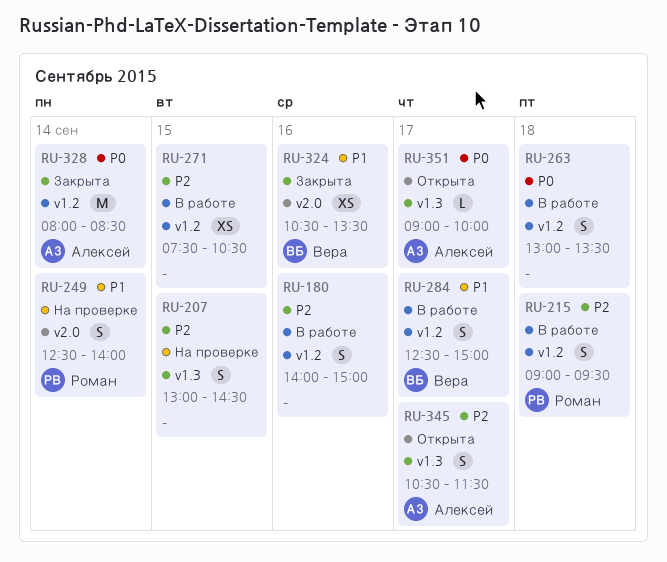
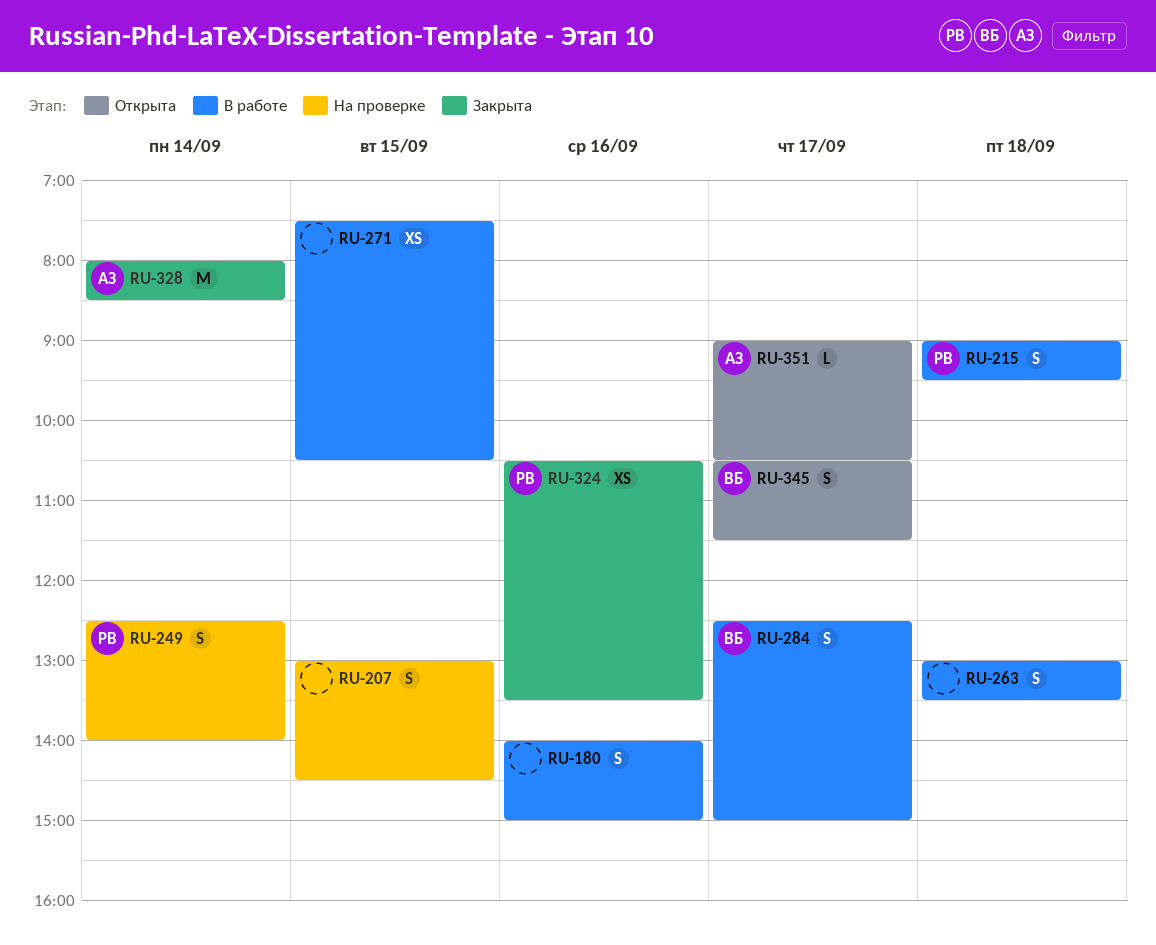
RU-324, owner: Вера -> Роман
RU-345, owner: Алексей -> Вера
RU-351, ends: 10:00 -> 10:30

